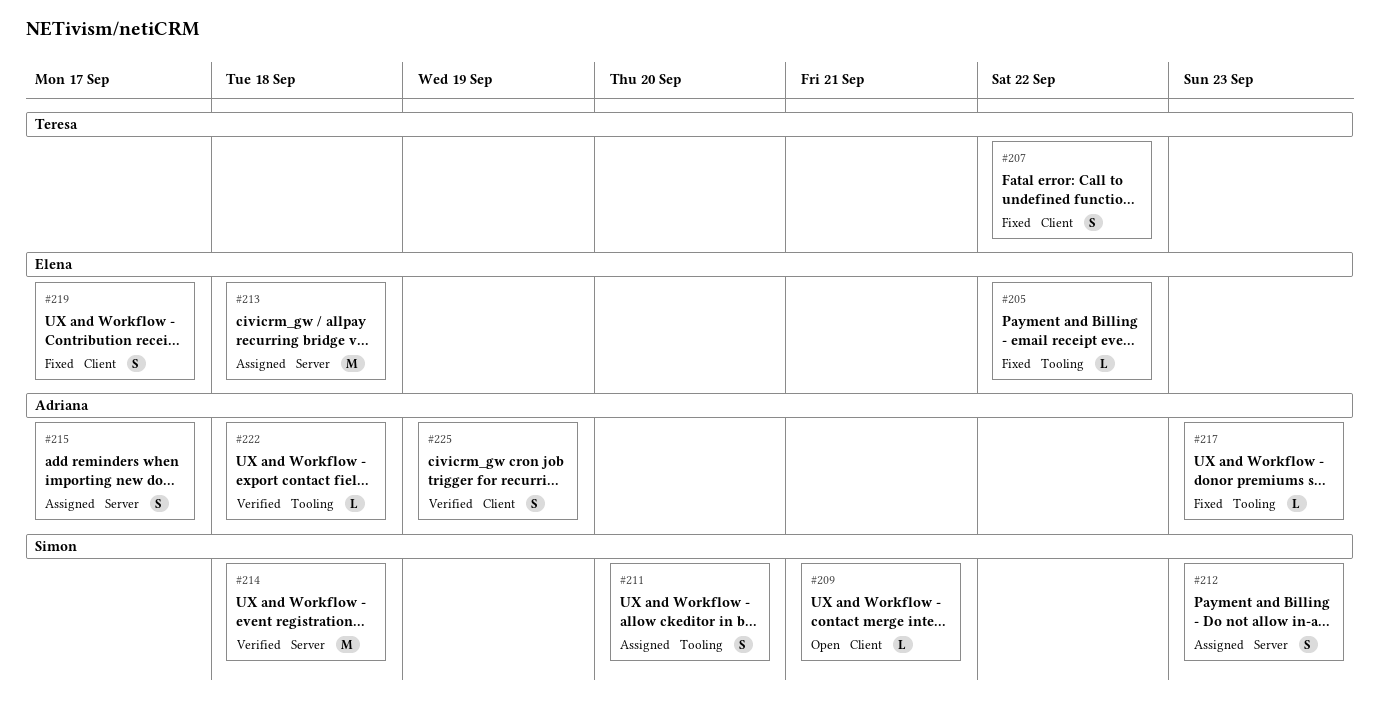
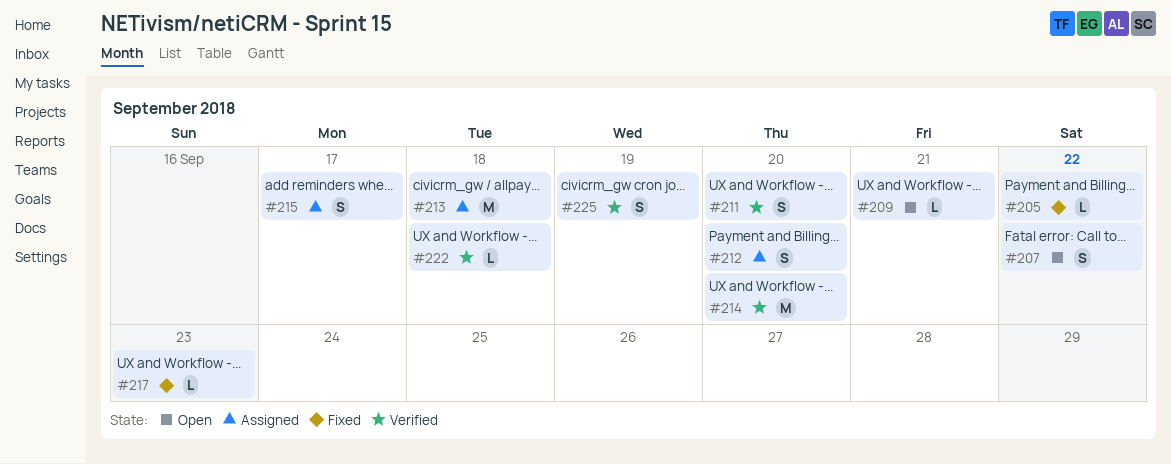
#207, status: Fixed -> Open
#211, status: Assigned -> Verified
#212, due: Sep 23 -> Sep 20
#214, due: Sep 18 -> Sep 20
#219: present -> none

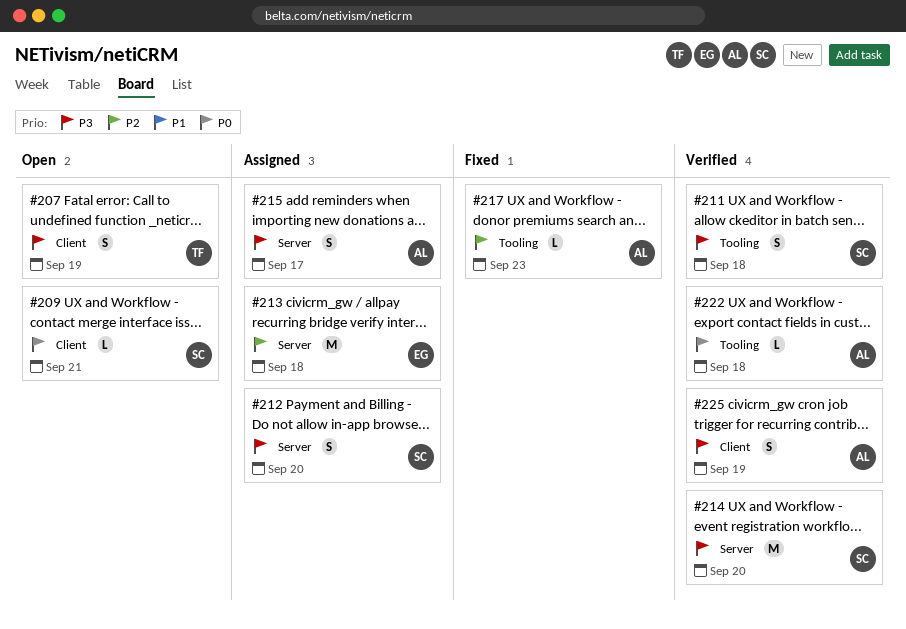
#205: present -> none
#207, due: Sep 22 -> Sep 19
#211, due: Sep 20 -> Sep 18

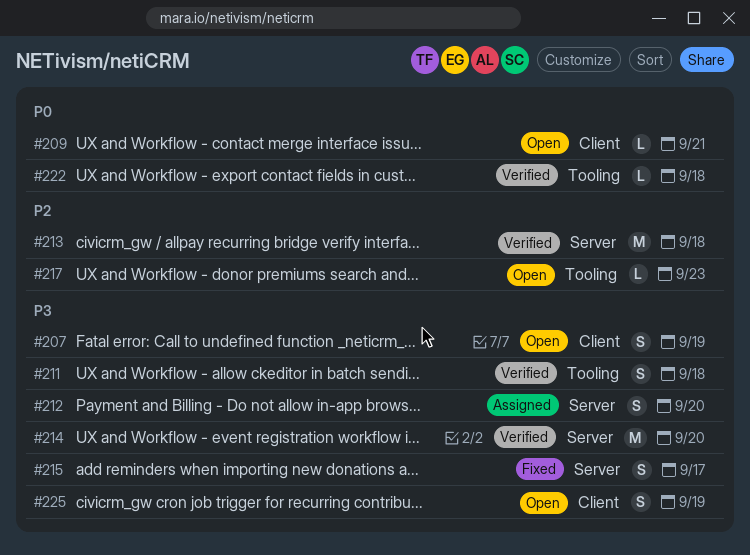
#213, status: Assigned -> Verified
#215, status: Assigned -> Fixed
#217, status: Fixed -> Open
#225, status: Verified -> Open

